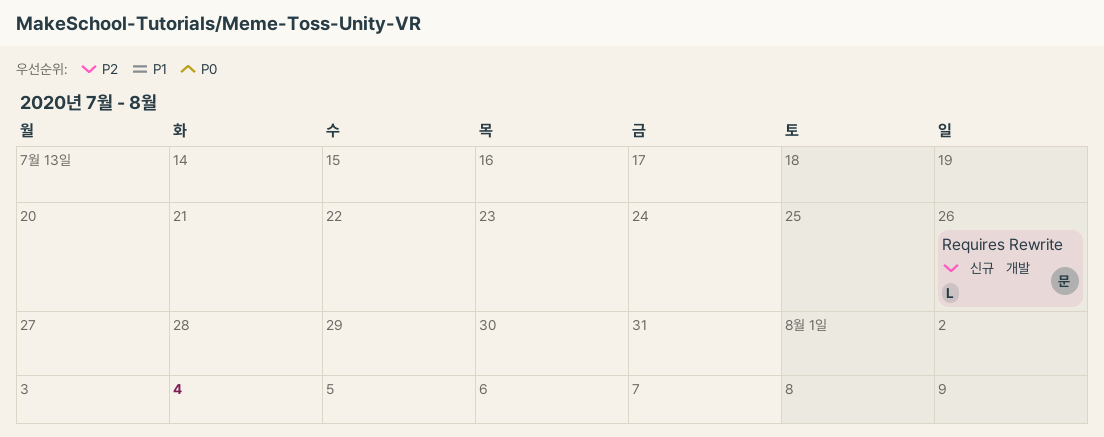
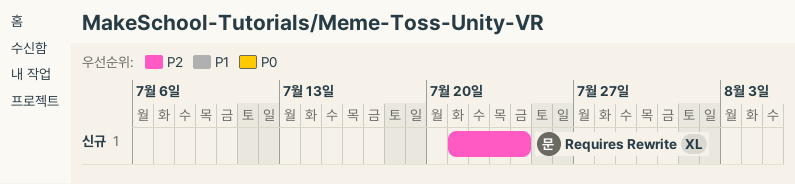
Requires Rewrite, estimate: L -> XL
Requires Rewrite, due: Jul 26 -> Jul 24

